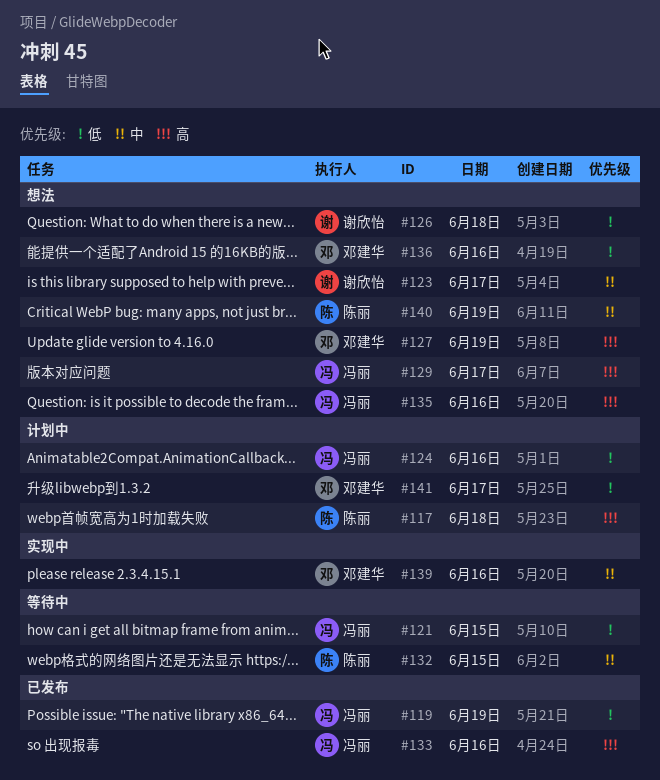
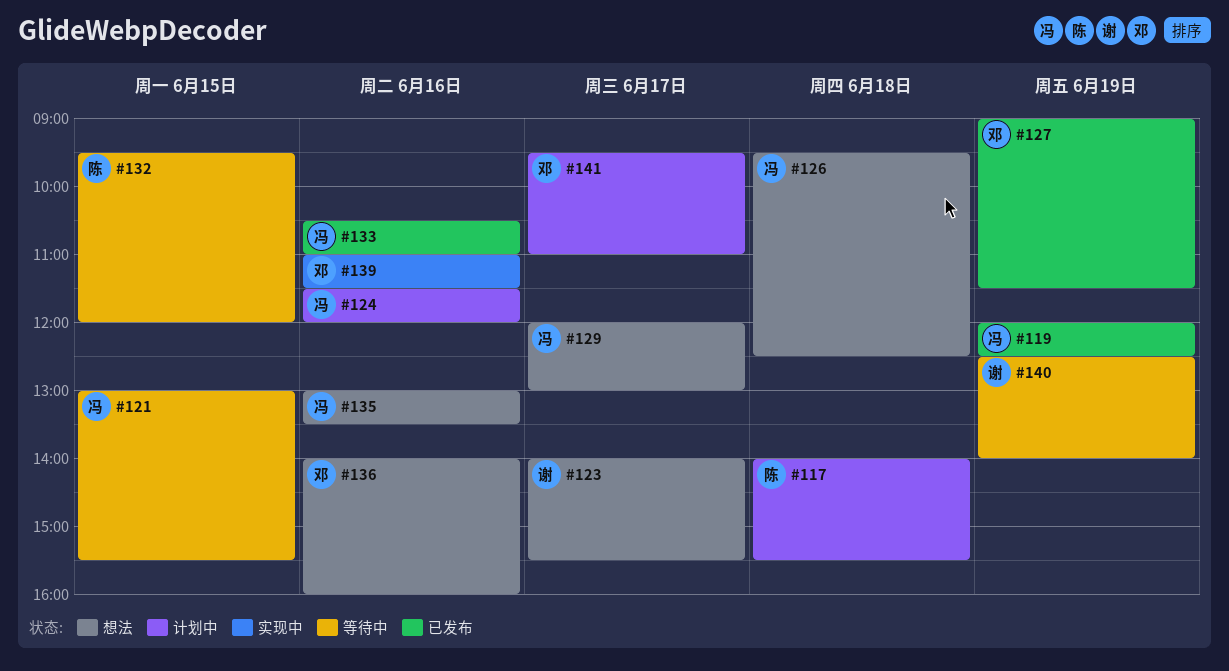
#126, owner: 谢欣怡 -> 冯丽
#127, status: 想法 -> 已发布
#140, status: 想法 -> 等待中
#140, owner: 陈丽 -> 谢欣怡

